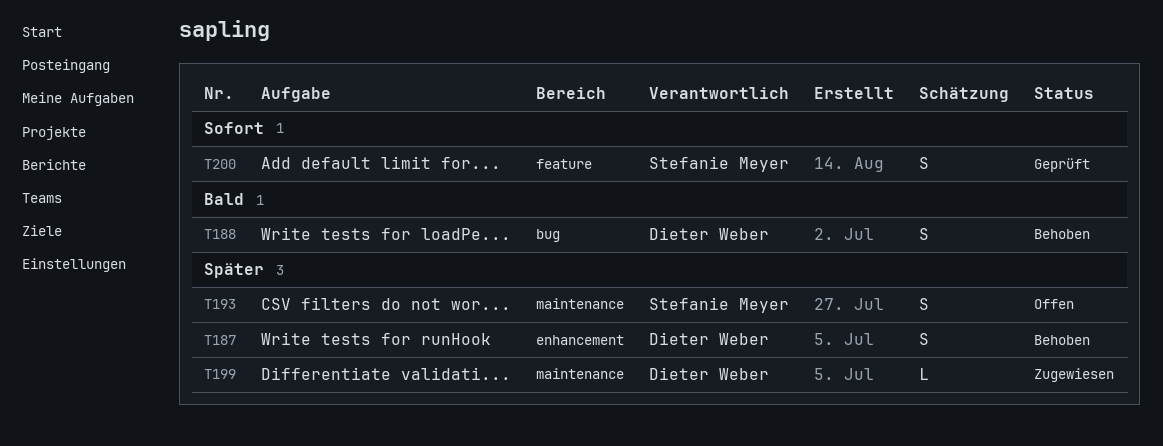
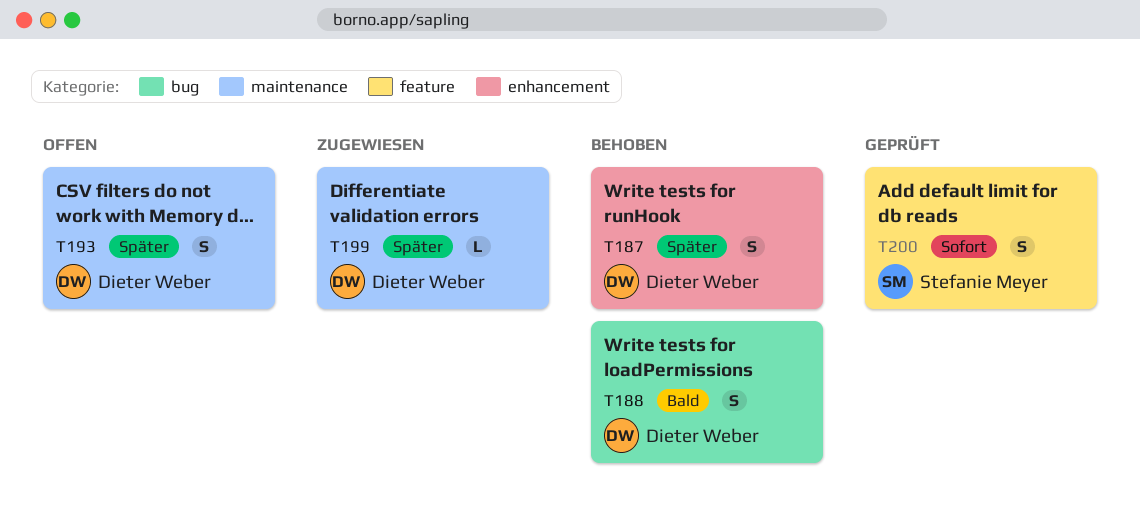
T193, owner: Stefanie Meyer -> Dieter Weber

